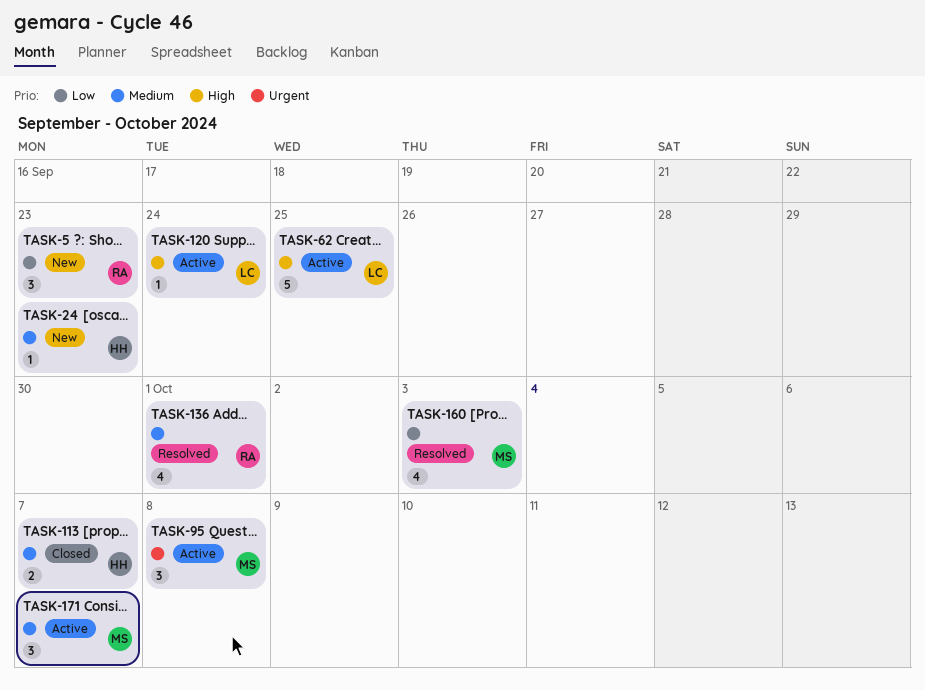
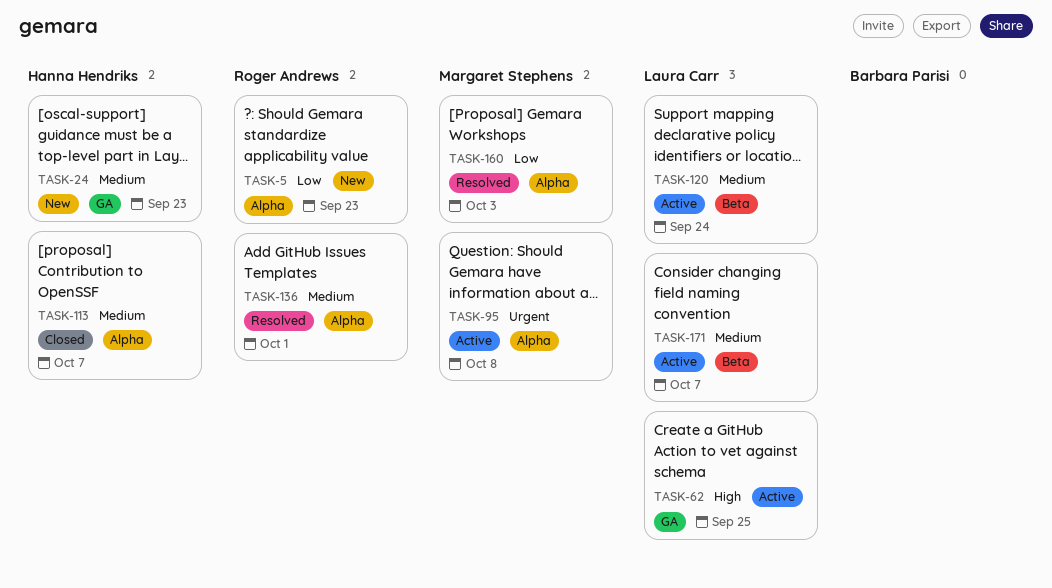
TASK-120, priority: High -> Medium
TASK-171, owner: Margaret Stephens -> Laura Carr

